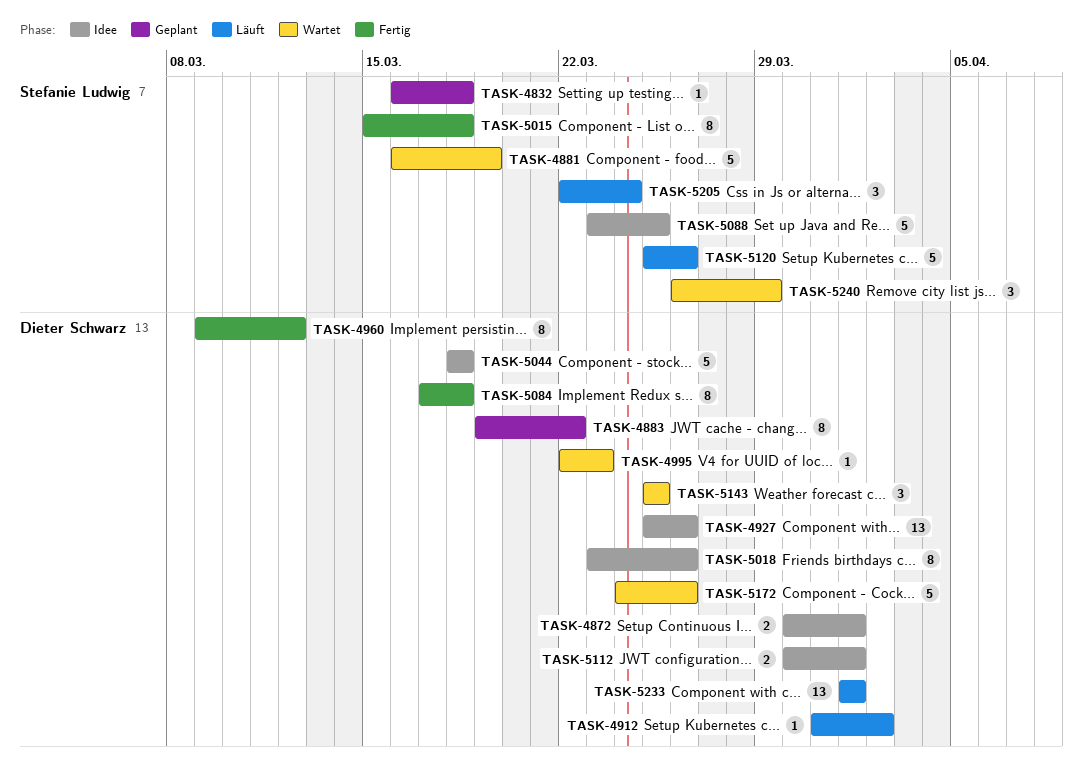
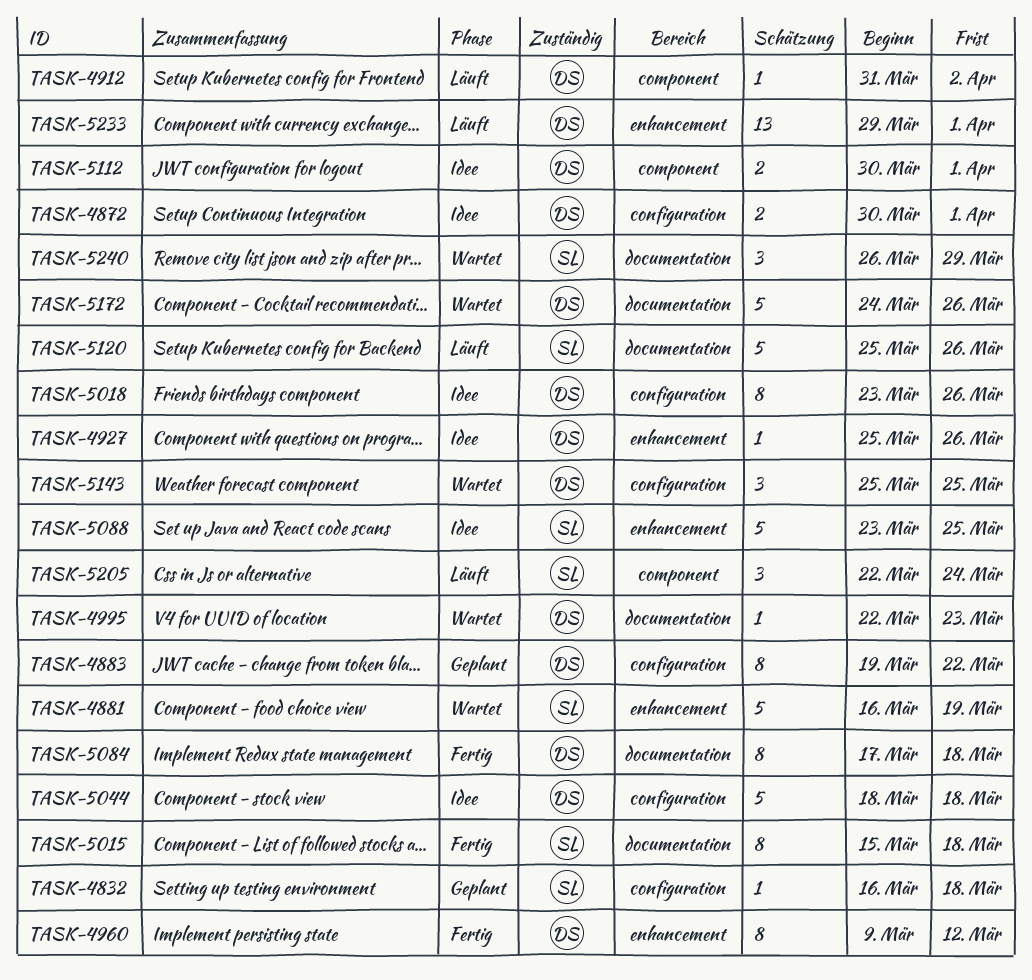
TASK-4927, estimate: 13 -> 1
TASK-5233, start: Apr 1 -> Mar 29

